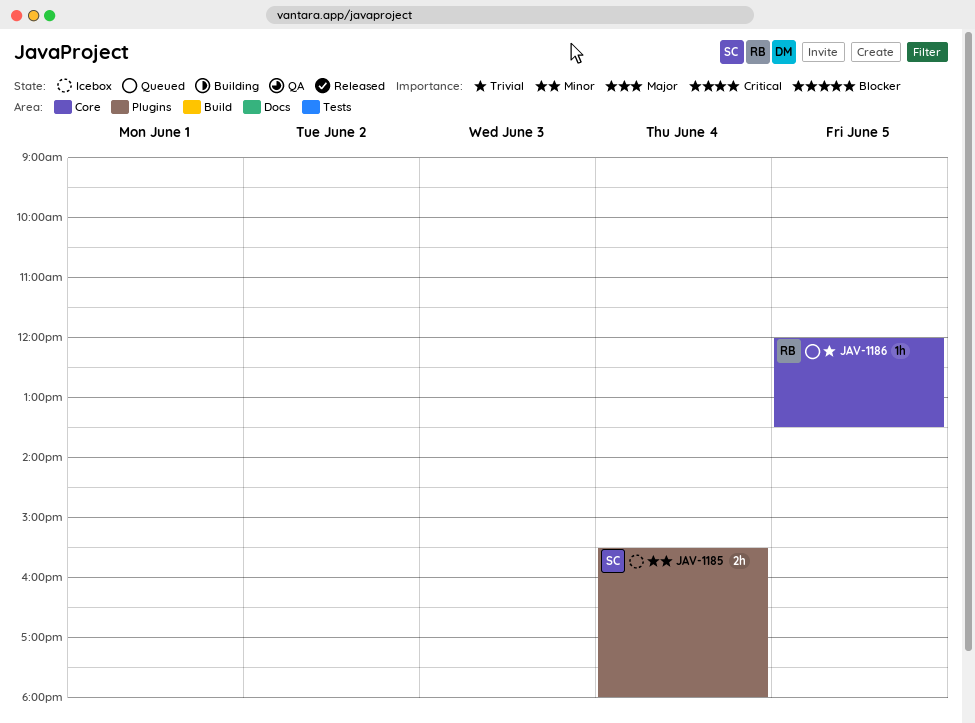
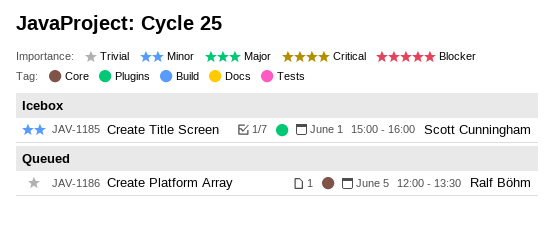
JAV-1185, day: Jun 4 -> Jun 1
JAV-1185, begins: 15:30 -> 15:00
JAV-1185, ends: 18:00 -> 16:00

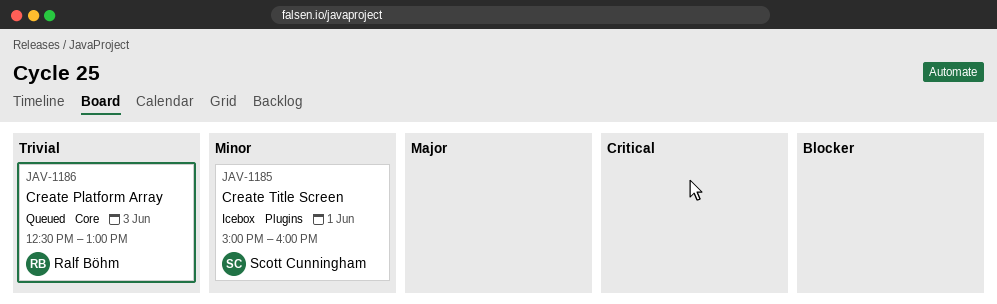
JAV-1186, day: Jun 5 -> Jun 3
JAV-1186, begins: 12:00 -> 12:30
JAV-1186, ends: 13:30 -> 13:00

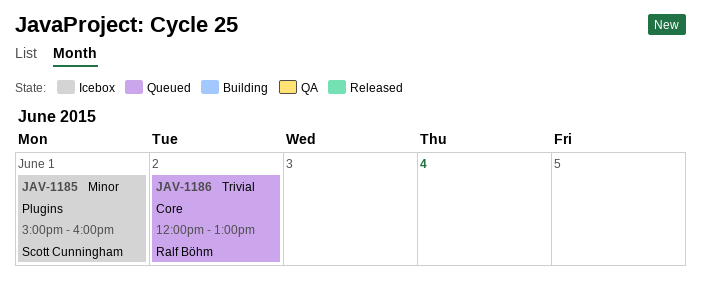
JAV-1186, day: Jun 3 -> Jun 2
JAV-1186, begins: 12:30 -> 12:00

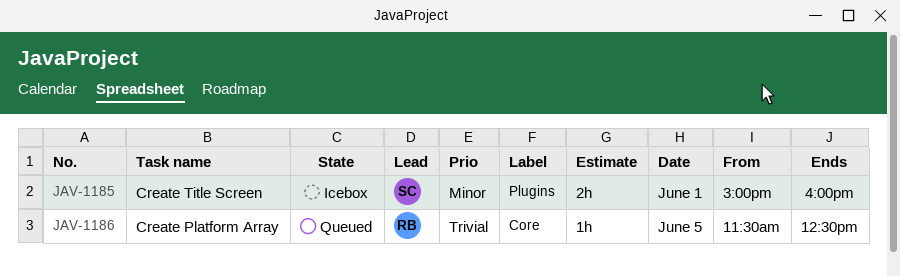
JAV-1186, day: Jun 2 -> Jun 5
JAV-1186, begins: 12:00 -> 11:30
JAV-1186, ends: 13:00 -> 12:30

